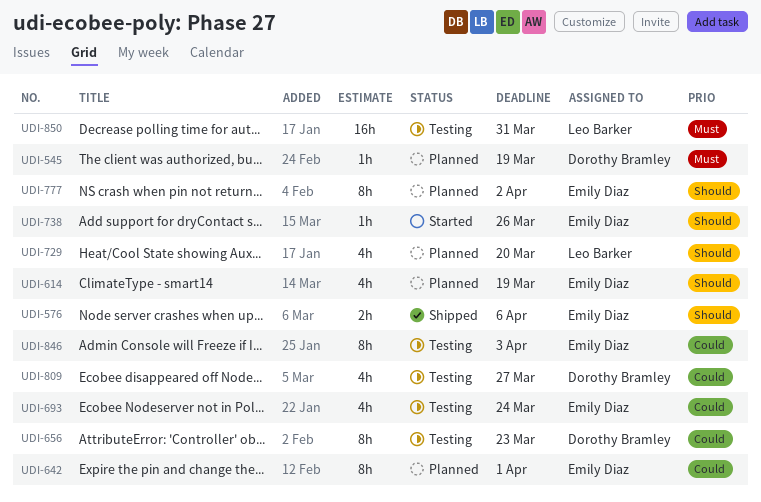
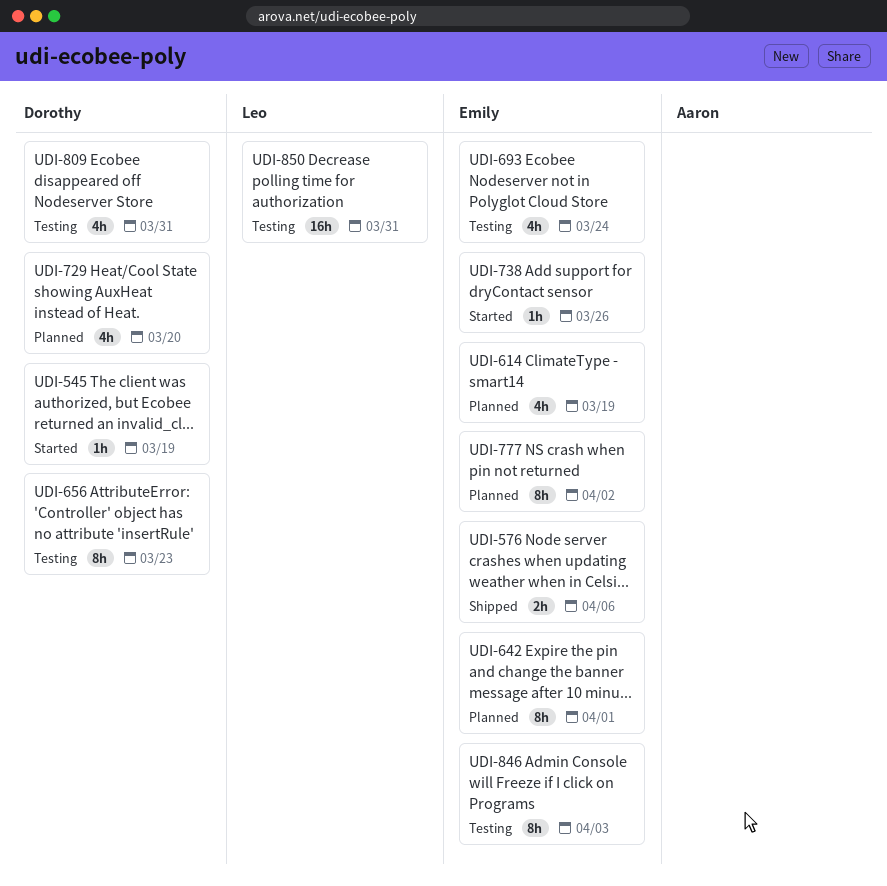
UDI-545, status: Planned -> Started
UDI-729, owner: Leo Barker -> Dorothy Bramley
UDI-809, due: Mar 27 -> Mar 31

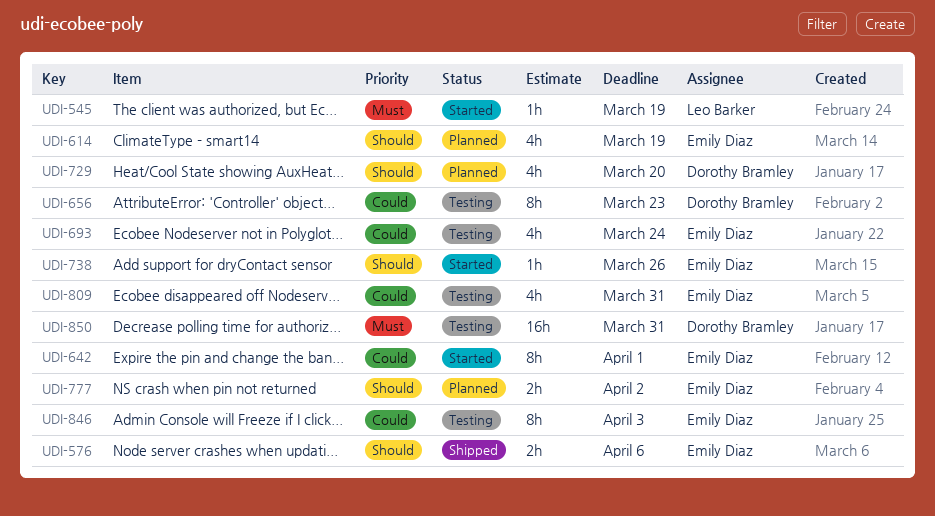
UDI-545, owner: Dorothy Bramley -> Leo Barker
UDI-642, status: Planned -> Started
UDI-777, estimate: 8h -> 2h
UDI-809, owner: Dorothy Bramley -> Emily Diaz
UDI-850, owner: Leo Barker -> Dorothy Bramley

